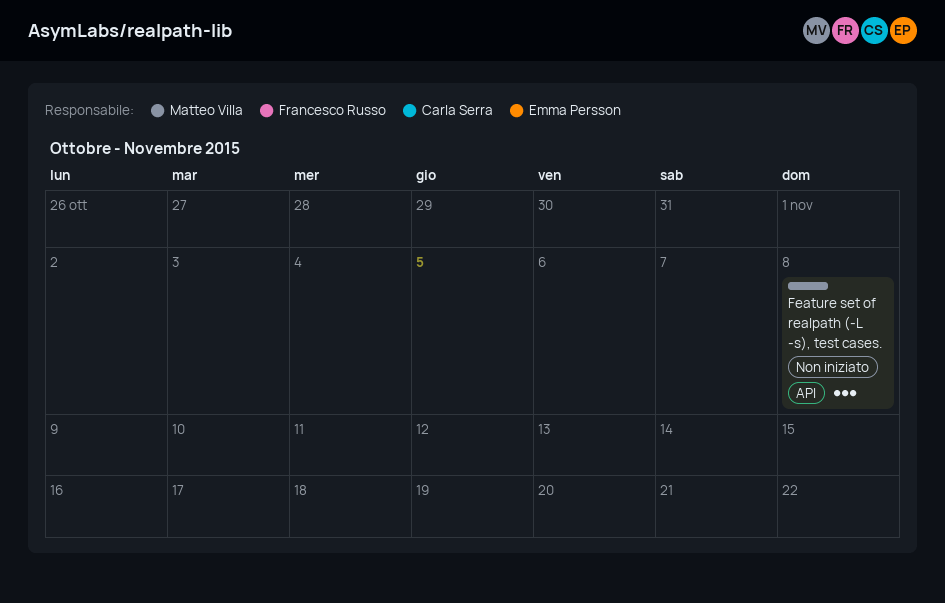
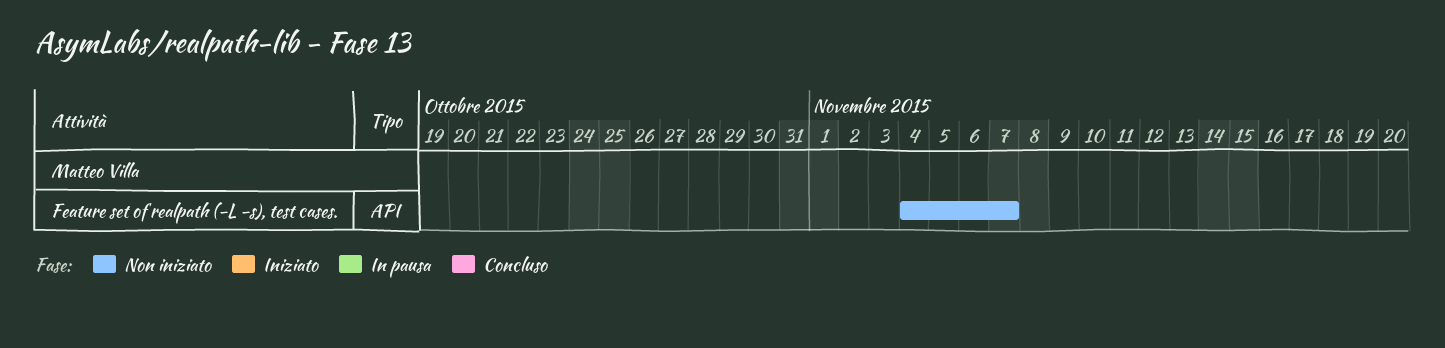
Feature set of realpath (-L -s), test cases., due: Nov 8 -> Nov 7

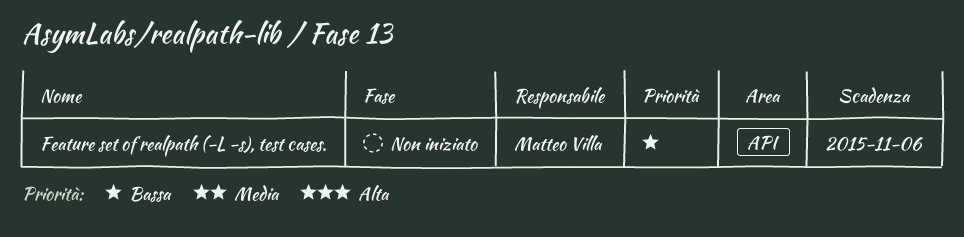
Feature set of realpath (-L -s), test cases., due: Nov 7 -> Nov 6

